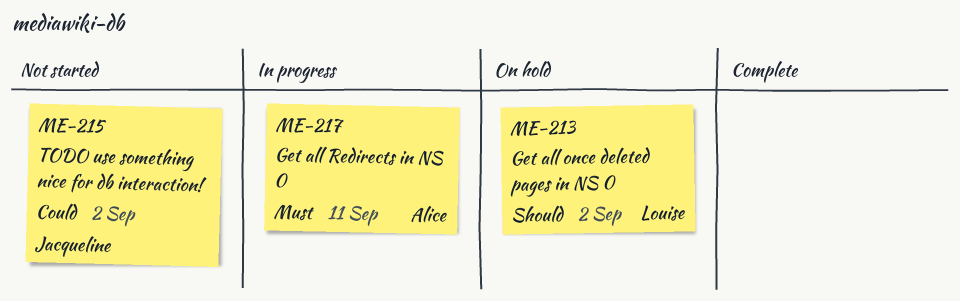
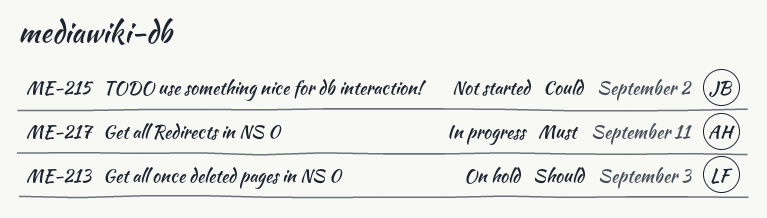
ME-213, due: Sep 2 -> Sep 3

